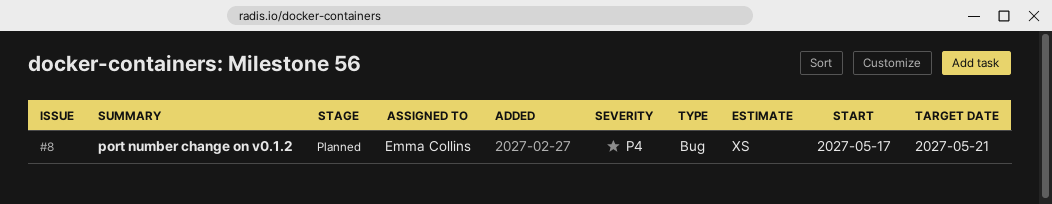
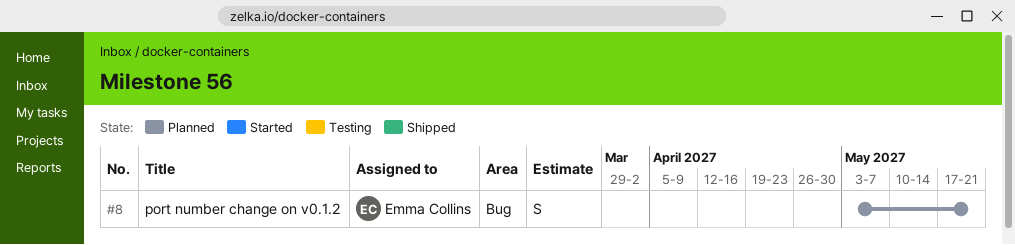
#8, estimate: XS -> S
#8, start: May 17 -> May 3

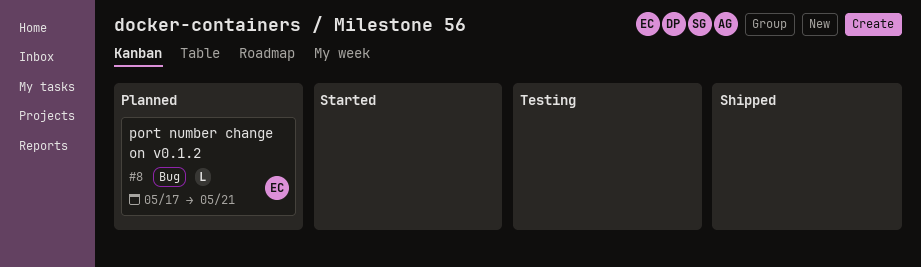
#8, estimate: S -> L
#8, start: May 3 -> May 17

